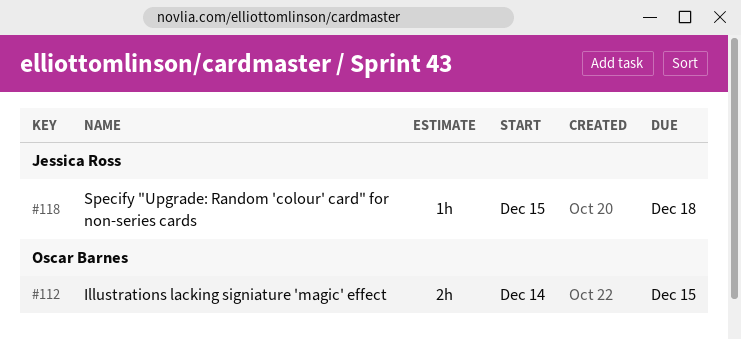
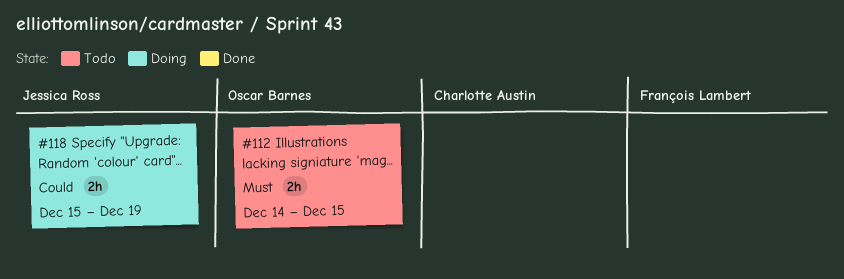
#118, estimate: 1h -> 2h
#118, due: Dec 18 -> Dec 19

